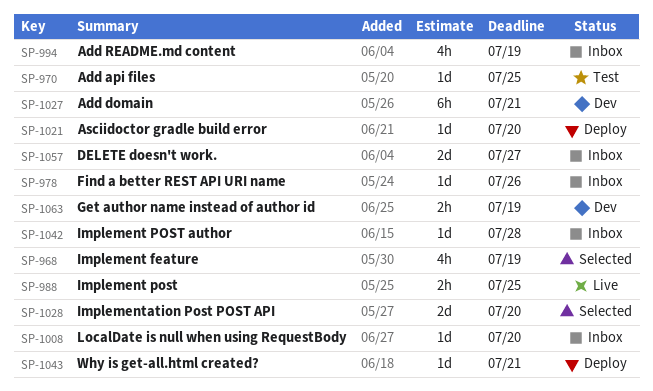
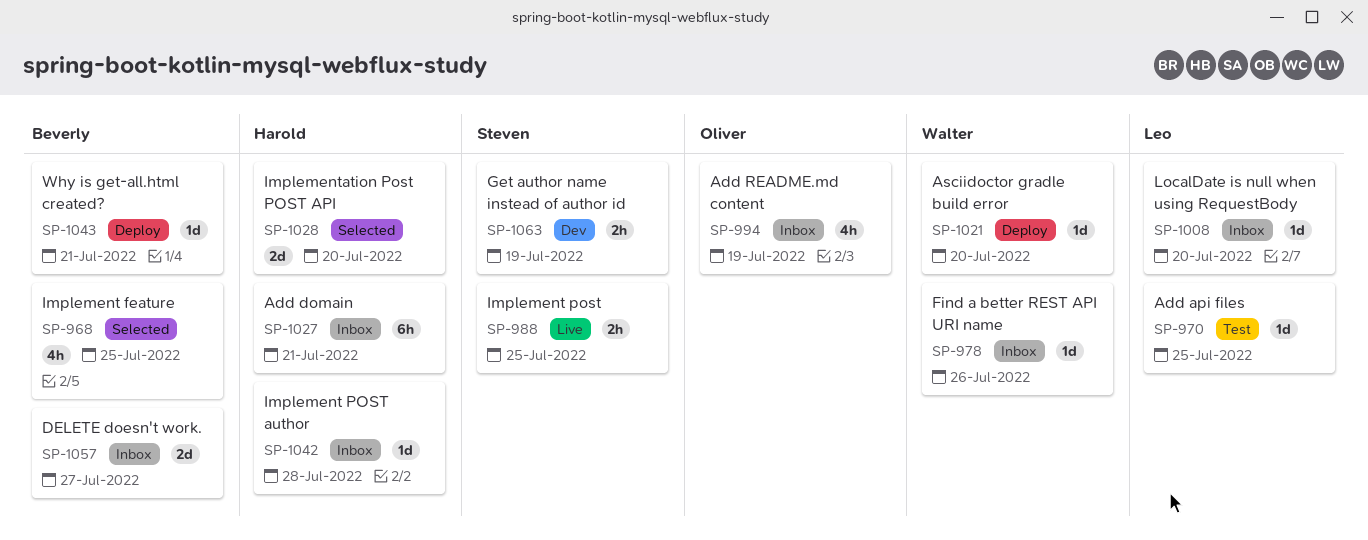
SP-968, due: Jul 19 -> Jul 25
SP-1027, status: Dev -> Inbox

